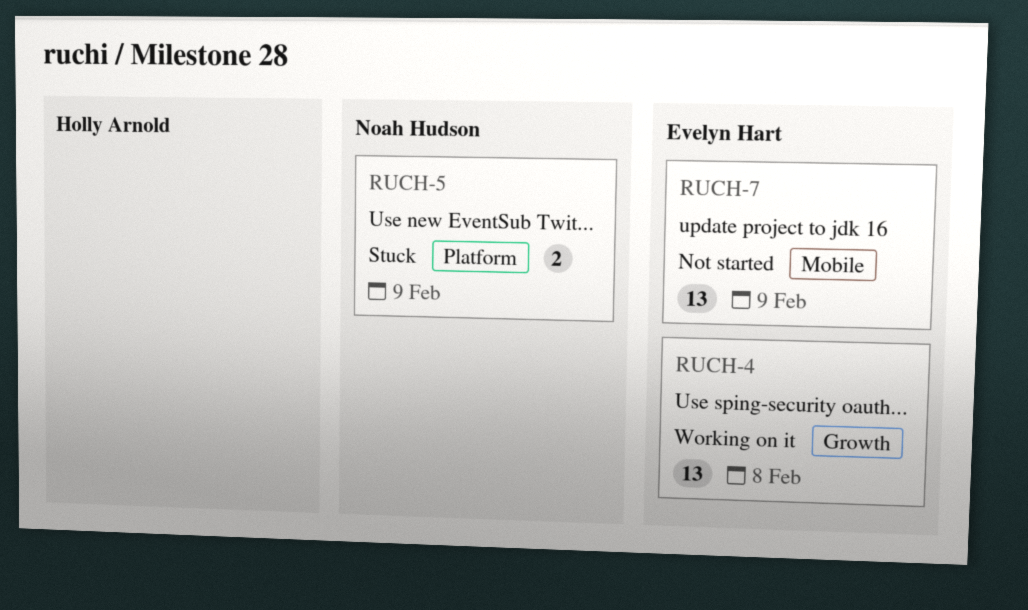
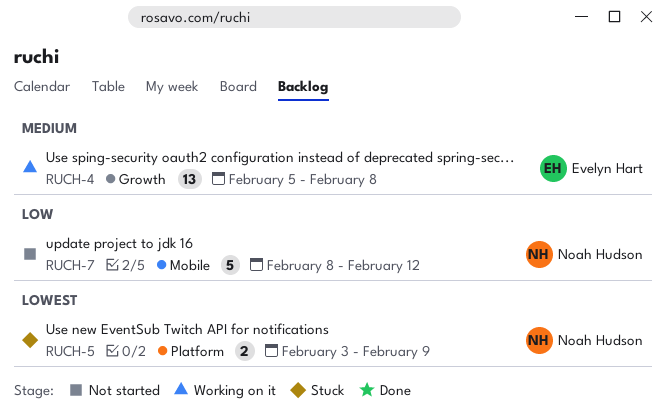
RUCH-7, owner: Evelyn Hart -> Noah Hudson
RUCH-7, estimate: 13 -> 5
RUCH-7, due: Feb 9 -> Feb 12

